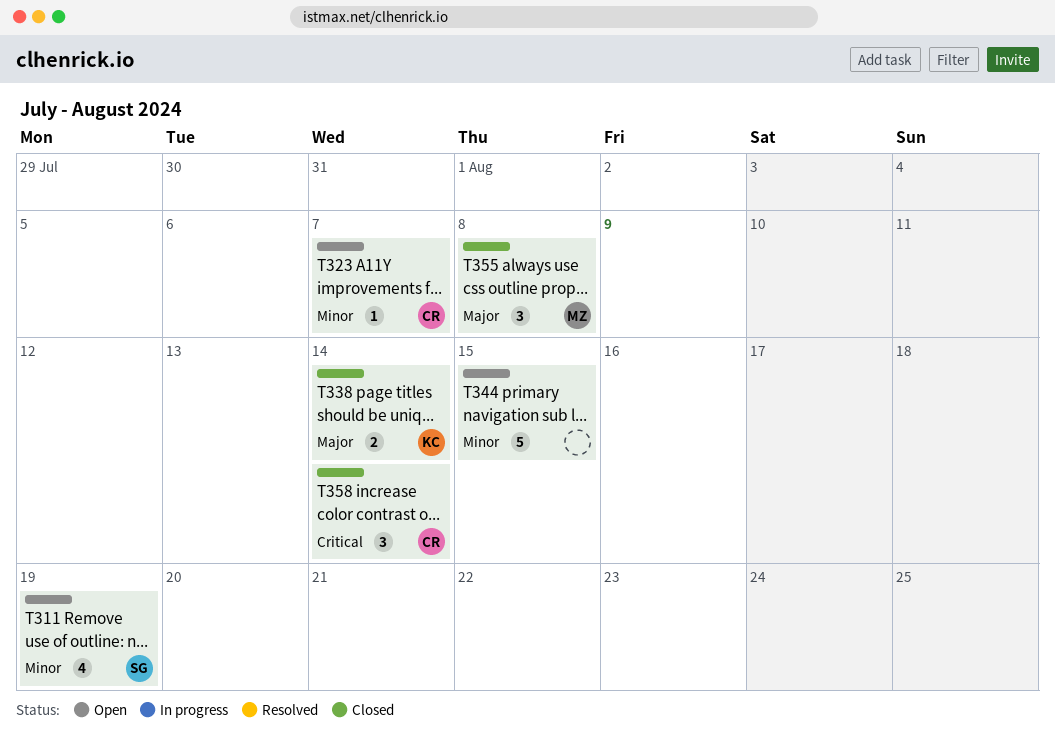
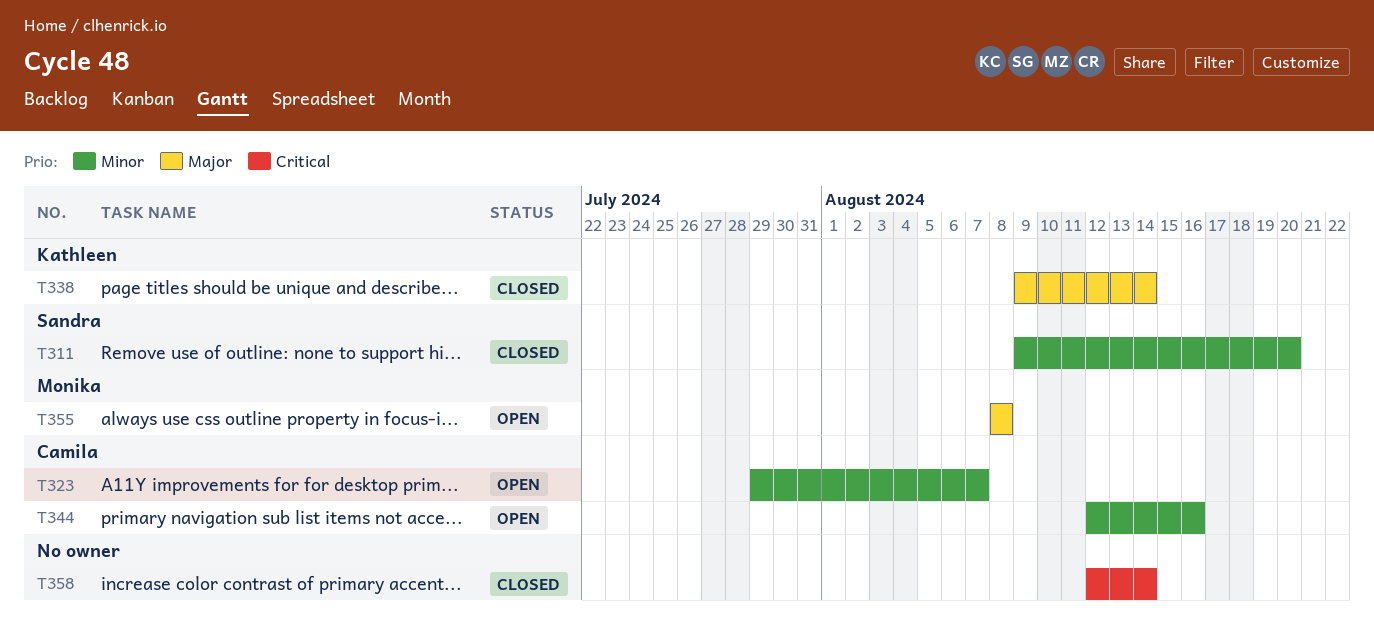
T311, status: Open -> Closed
T311, due: Aug 19 -> Aug 20
T344, owner: none -> Camila
T344, due: Aug 15 -> Aug 16
T355, status: Closed -> Open
T358, owner: Camila -> none

